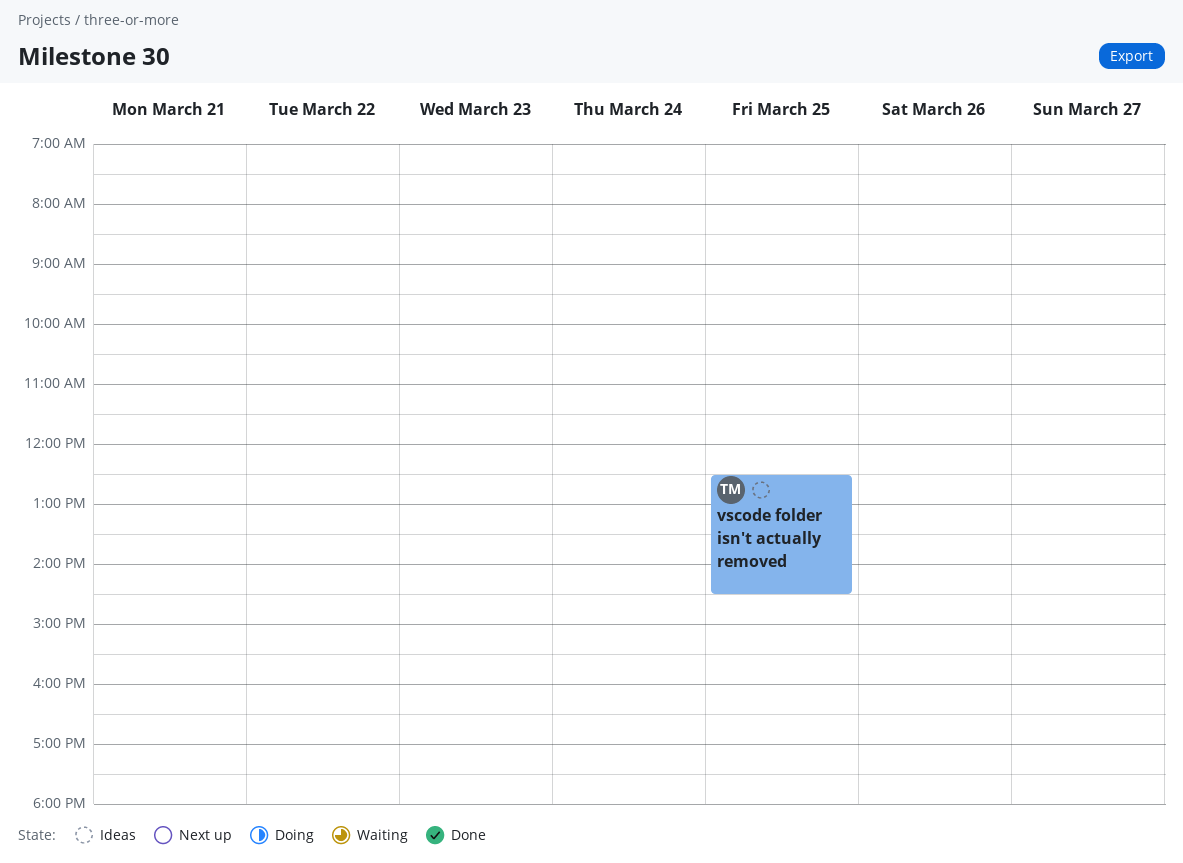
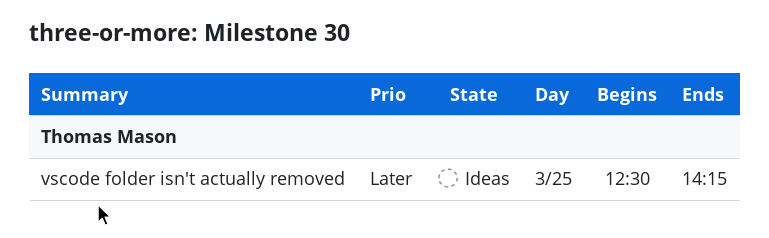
vscode folder isn't actually removed, ends: 14:30 -> 14:15

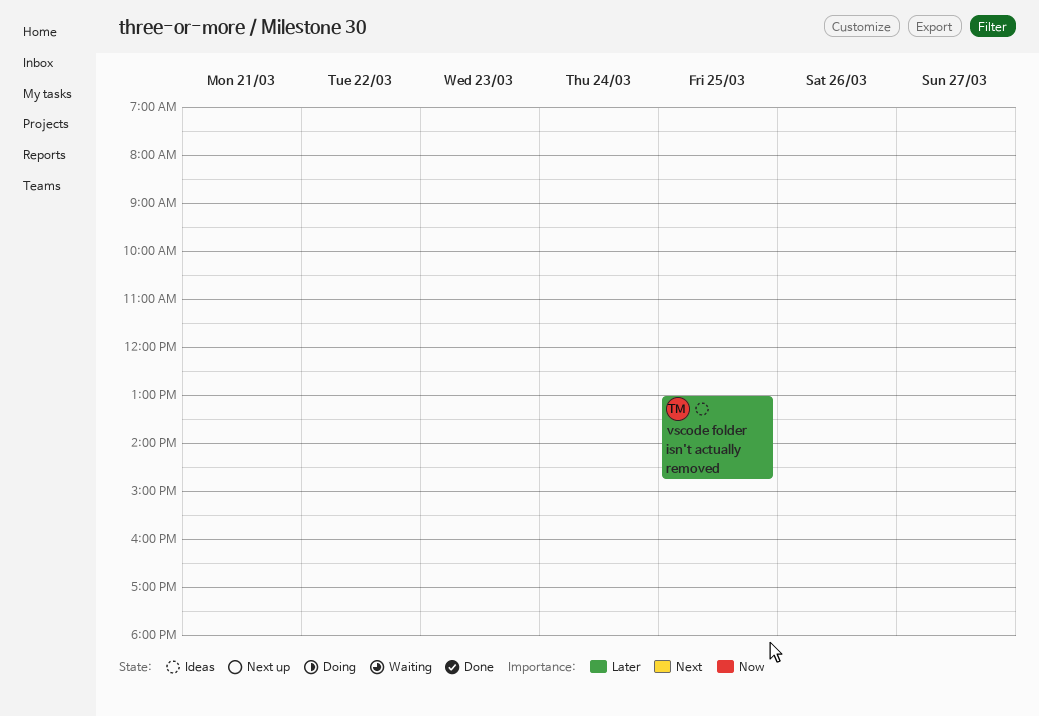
vscode folder isn't actually removed, begins: 12:30 -> 13:00
vscode folder isn't actually removed, ends: 14:15 -> 14:45

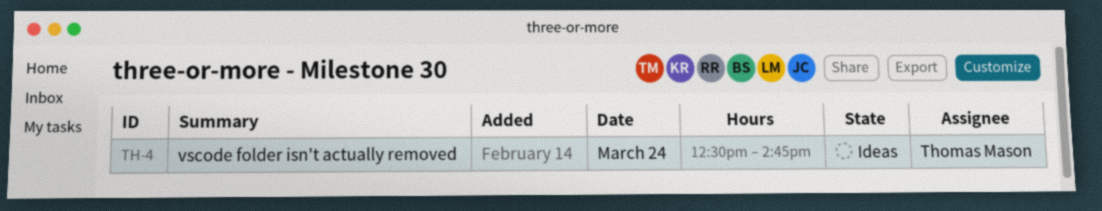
vscode folder isn't actually removed, day: Mar 25 -> Mar 24
vscode folder isn't actually removed, begins: 13:00 -> 12:30

